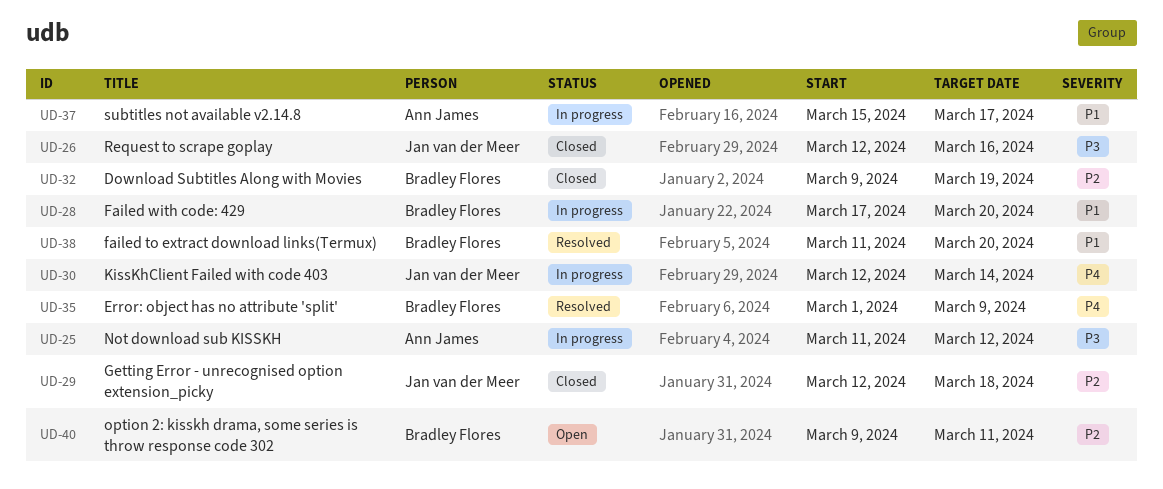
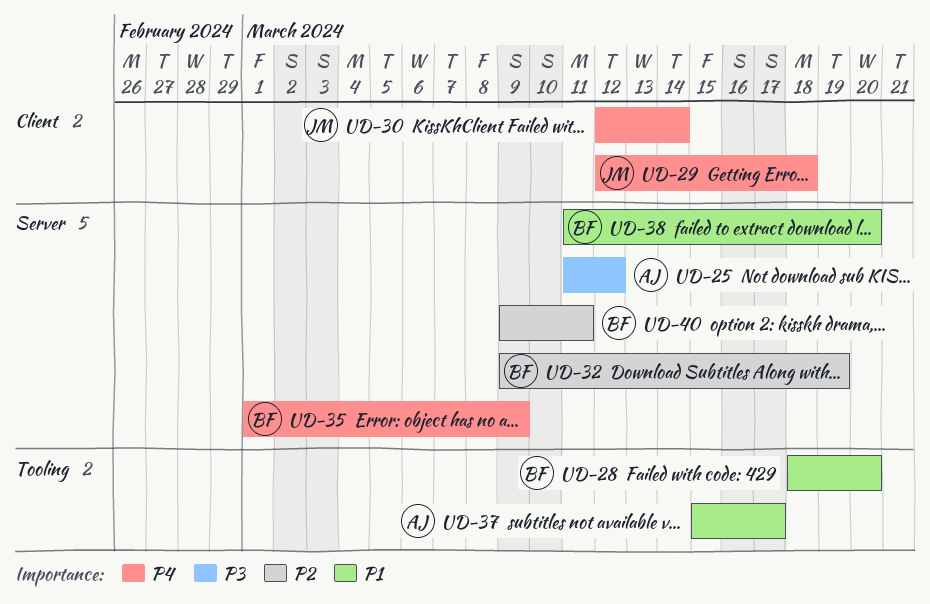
UD-26: present -> none
UD-28, start: Mar 17 -> Mar 18
UD-29, priority: P2 -> P4

